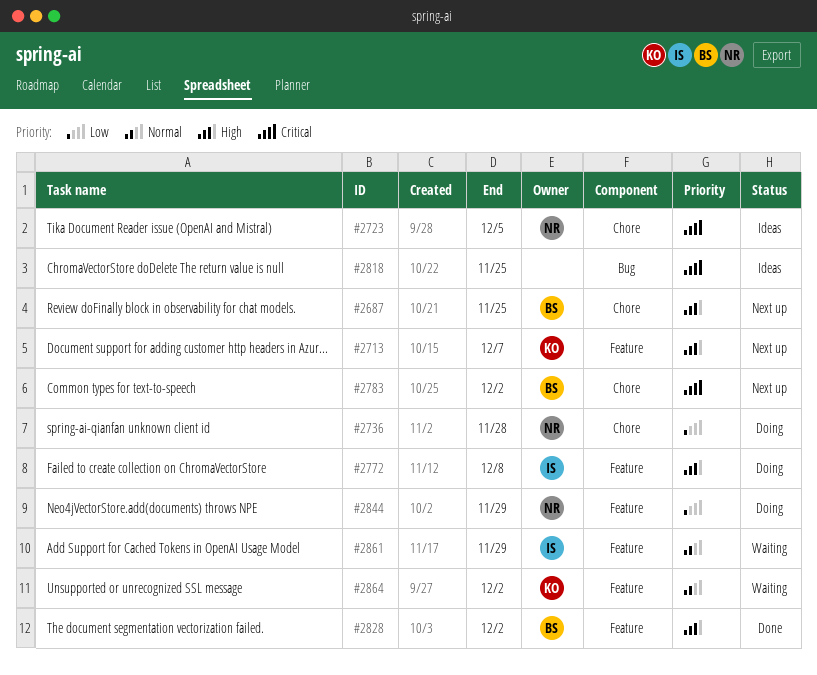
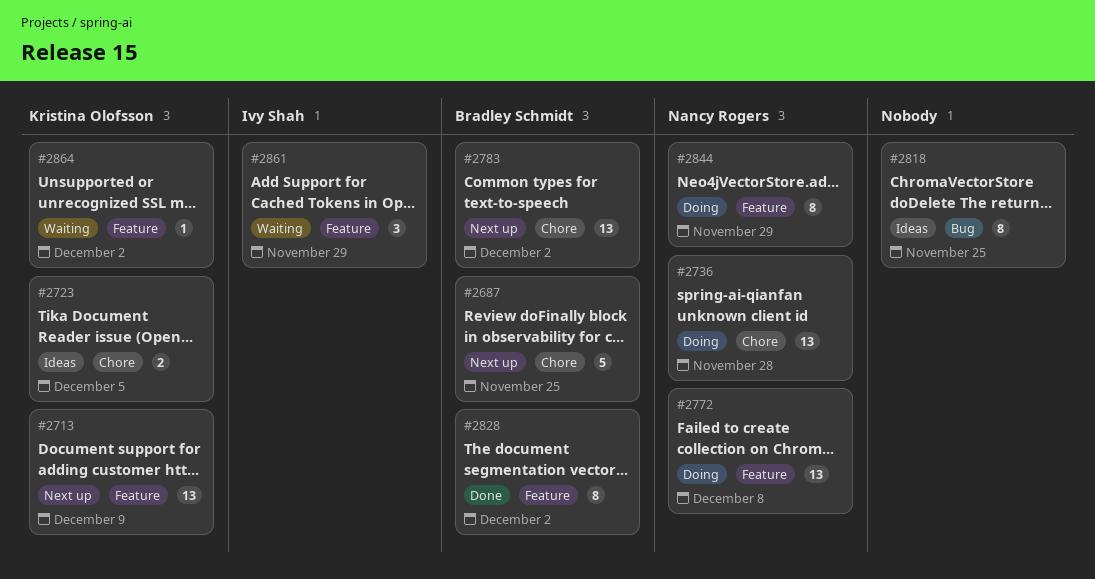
#2713, due: Dec 7 -> Dec 9
#2723, owner: Nancy Rogers -> Kristina Olofsson
#2772, owner: Ivy Shah -> Nancy Rogers

